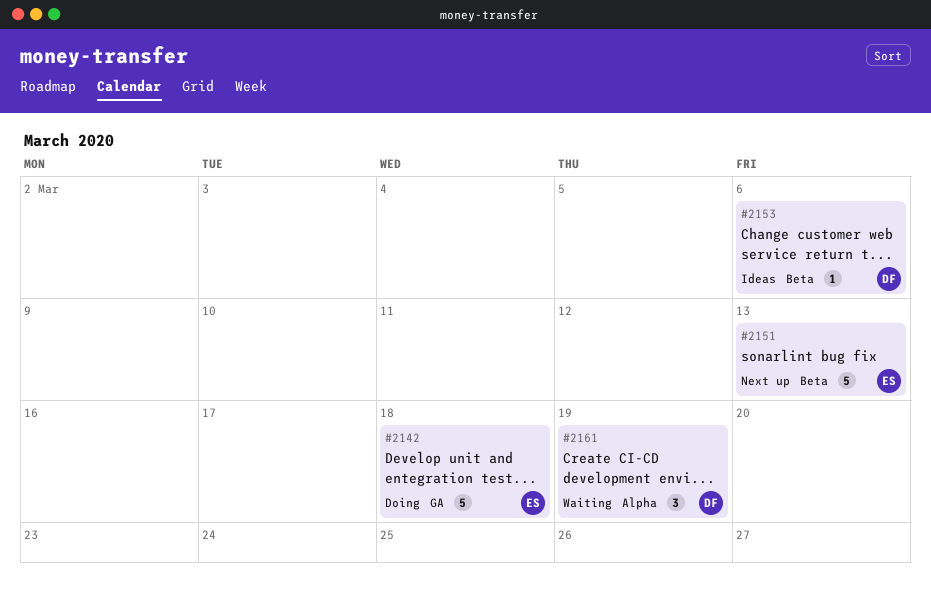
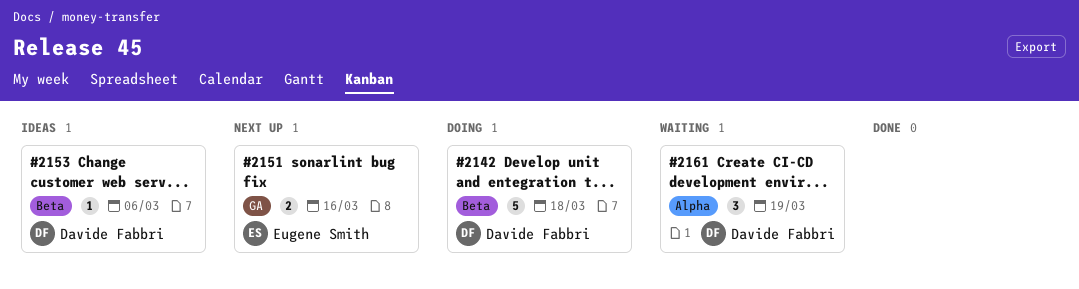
#2142, owner: Eugene Smith -> Davide Fabbri
#2142, label: GA -> Beta
#2151, label: Beta -> GA
#2151, estimate: 5 -> 2
#2151, due: Mar 13 -> Mar 16

